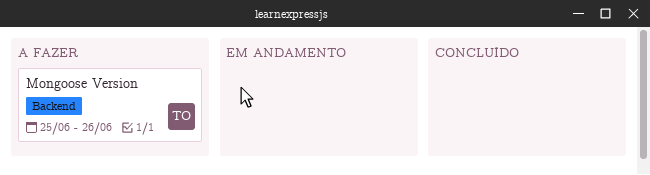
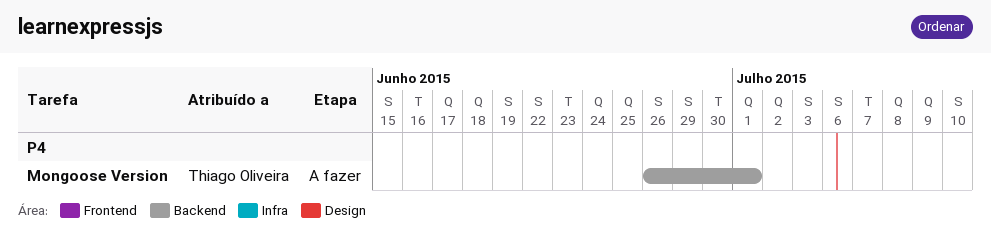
Mongoose Version, start: Jun 25 -> Jun 26
Mongoose Version, due: Jun 26 -> Jul 1

